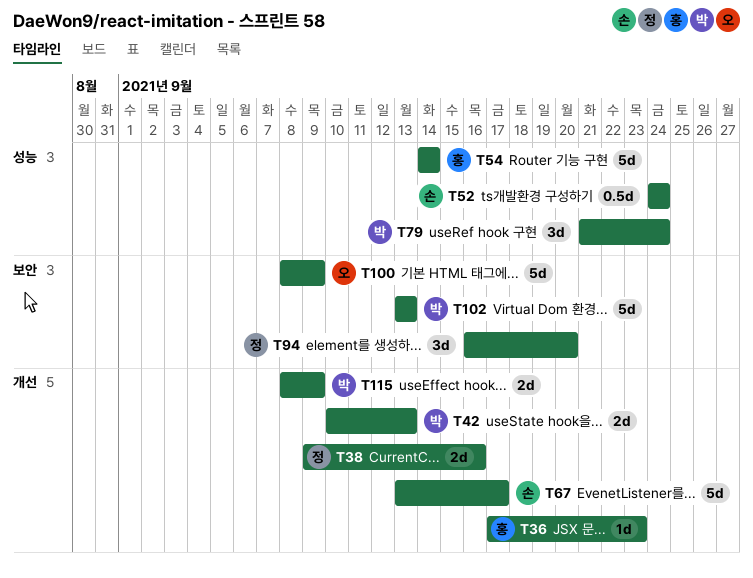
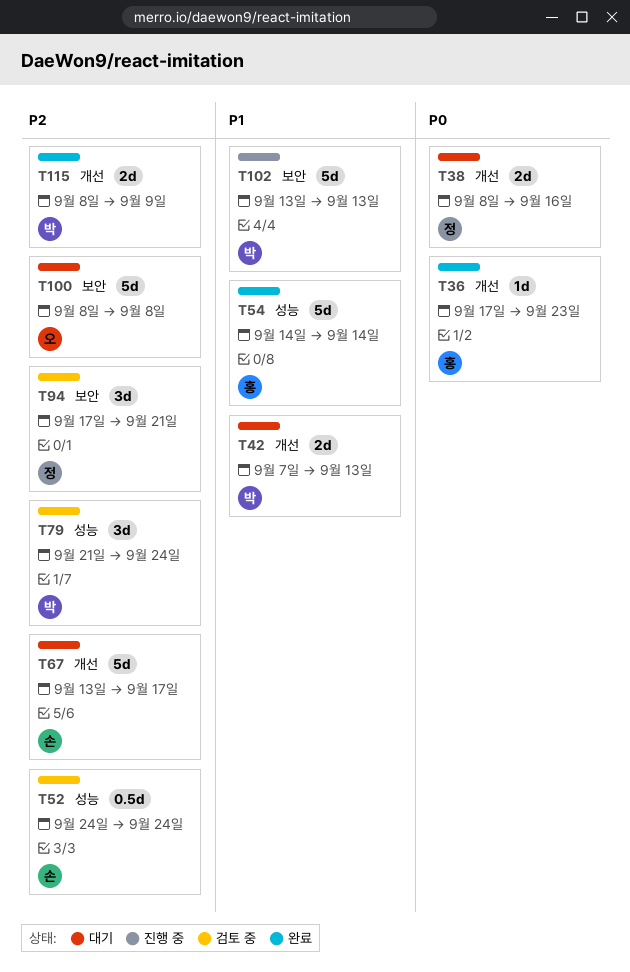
T38, start: Sep 9 -> Sep 8
T42, start: Sep 10 -> Sep 7
T94, start: Sep 16 -> Sep 17
T94, due: Sep 20 -> Sep 21
T100, due: Sep 9 -> Sep 8

